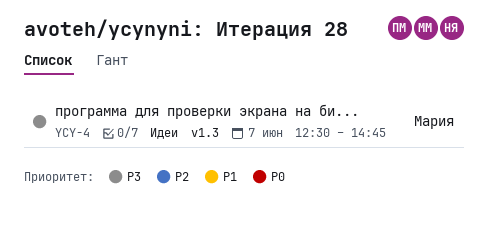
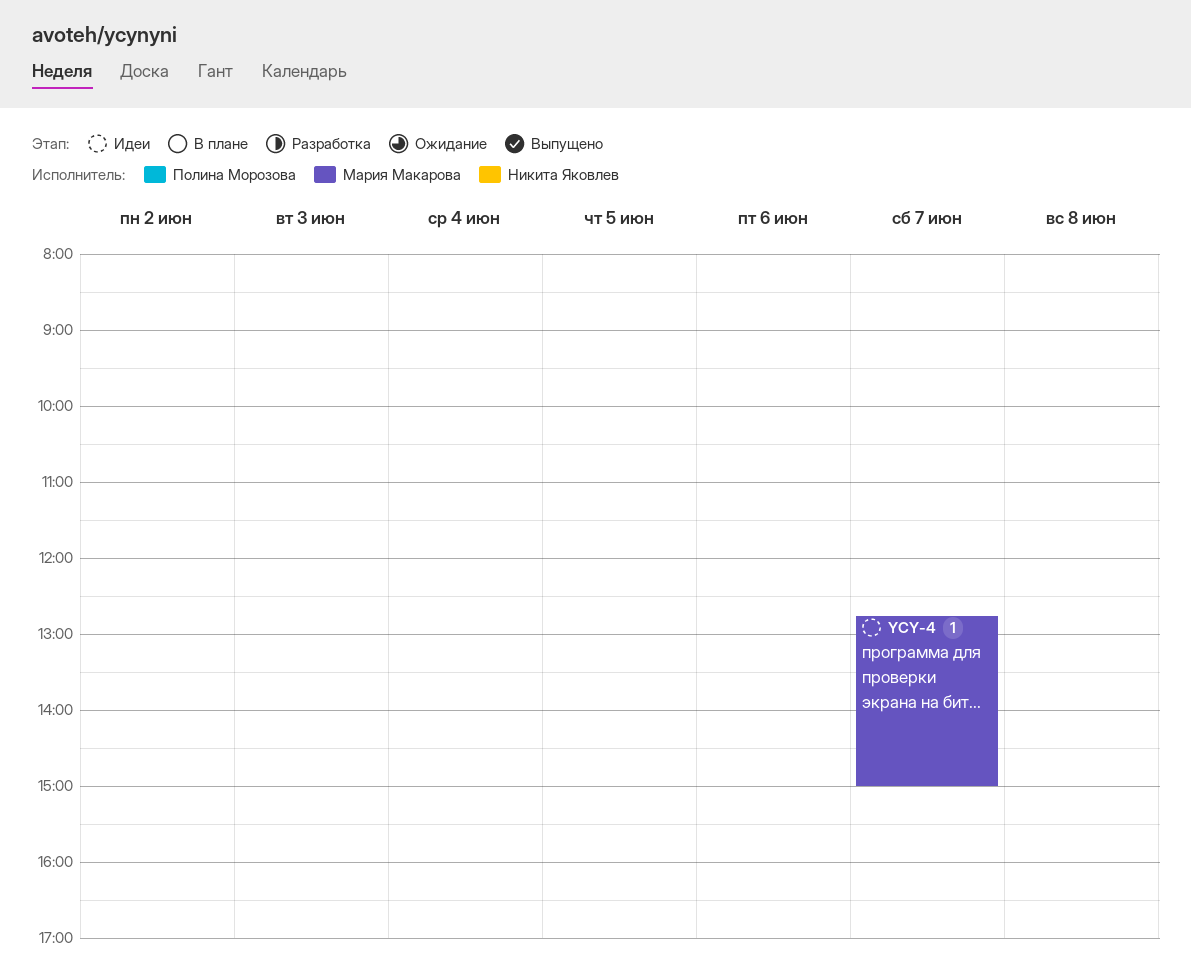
YCY-4, begins: 12:30 -> 12:45
YCY-4, ends: 14:45 -> 15:00

